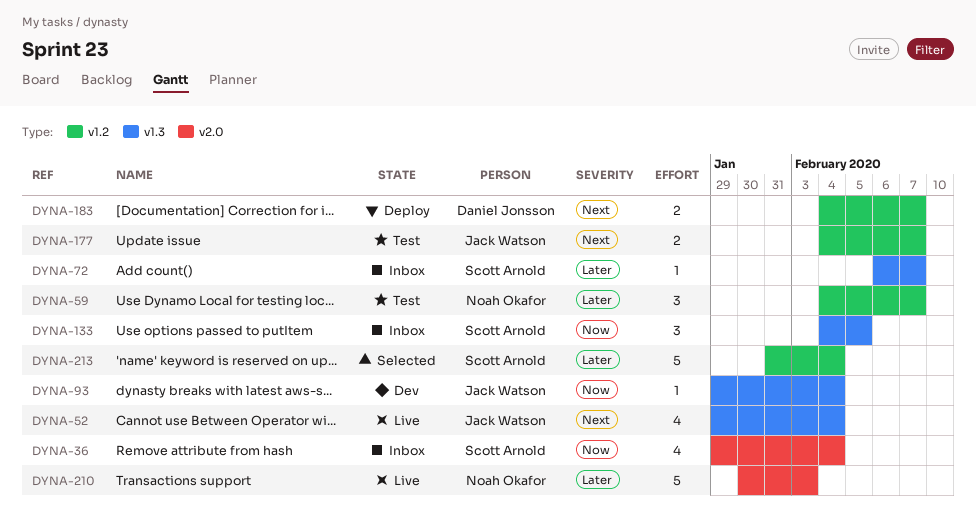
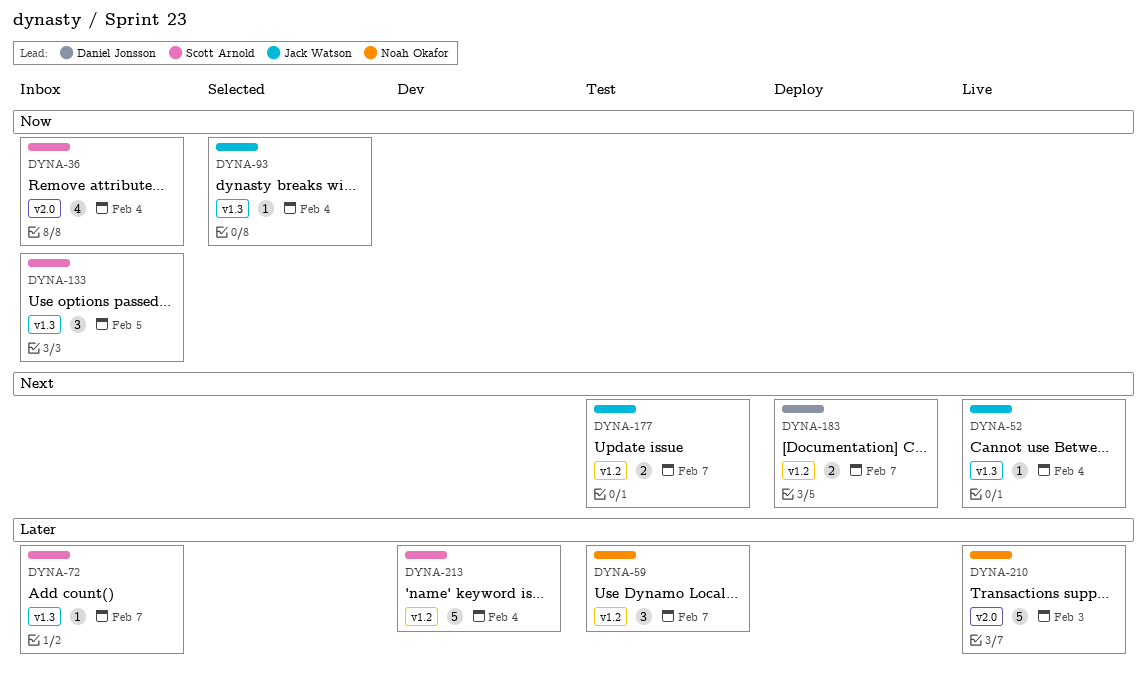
DYNA-52, estimate: 4 -> 1
DYNA-93, status: Dev -> Selected
DYNA-213, status: Selected -> Dev

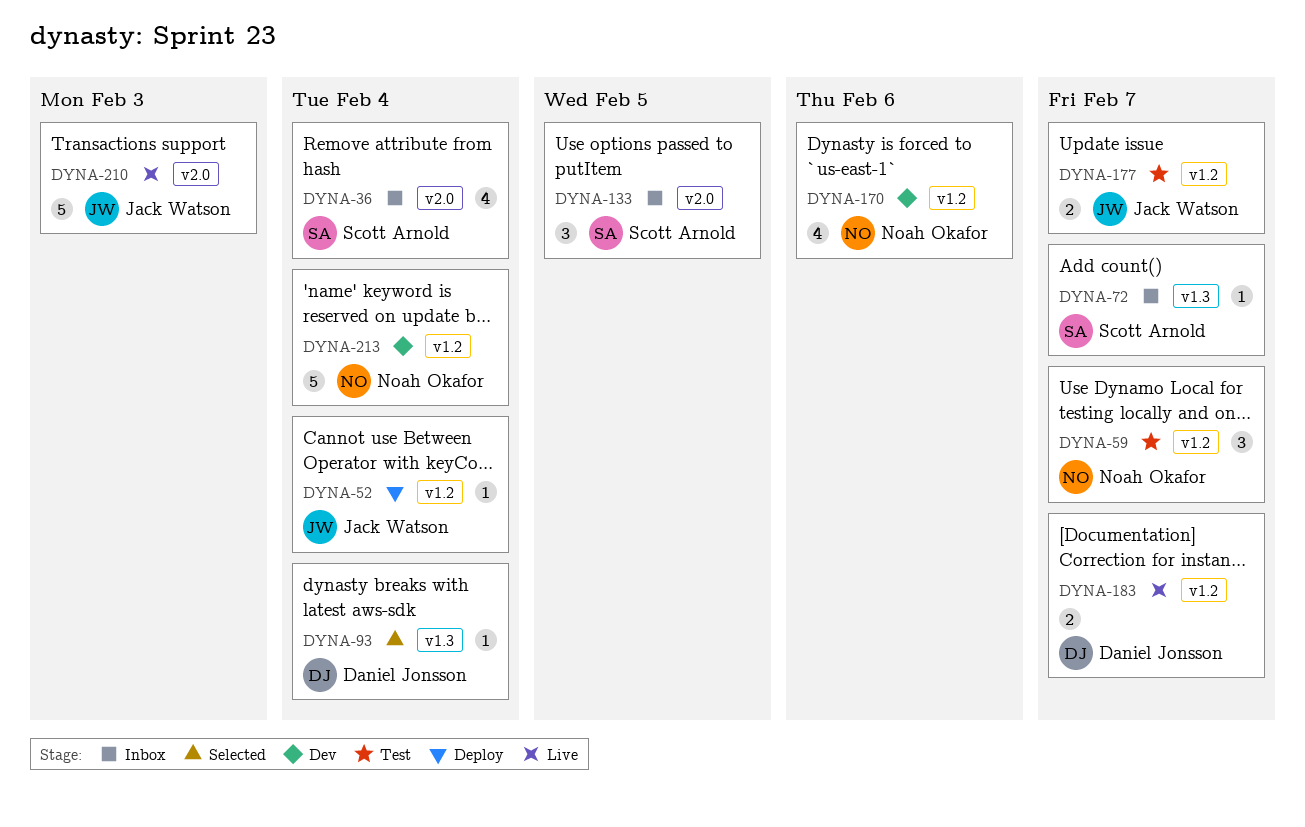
DYNA-52, status: Live -> Deploy
DYNA-52, label: v1.3 -> v1.2
DYNA-93, owner: Jack Watson -> Daniel Jonsson
DYNA-133, label: v1.3 -> v2.0
DYNA-170: none -> present
DYNA-183, status: Deploy -> Live
DYNA-210, owner: Noah Okafor -> Jack Watson
DYNA-213, owner: Scott Arnold -> Noah Okafor

